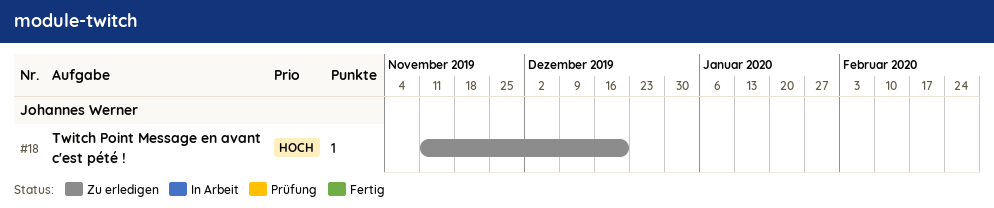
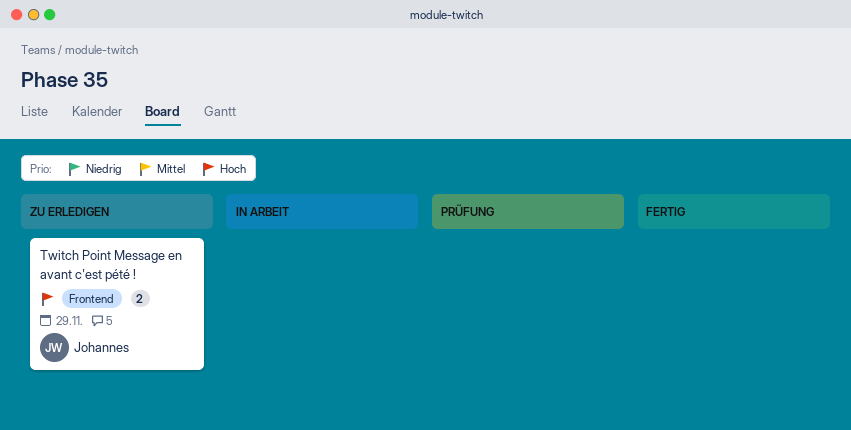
Twitch Point Message en avant c'est pété !, estimate: 1 -> 2
Twitch Point Message en avant c'est pété !, due: Dec 20 -> Nov 29

